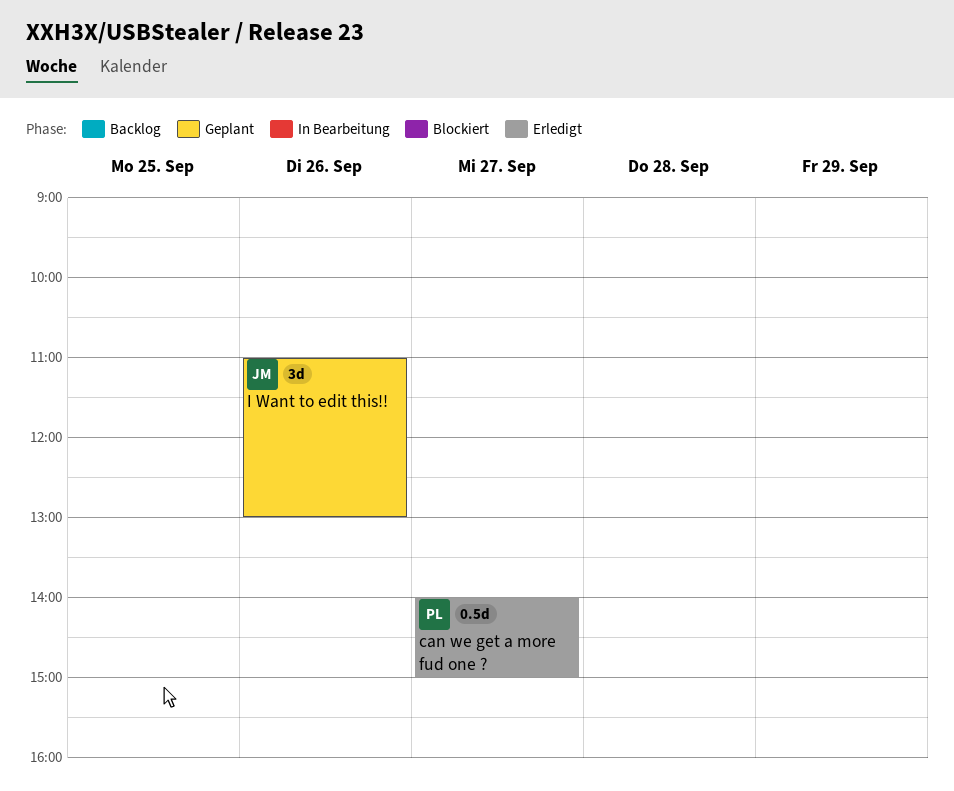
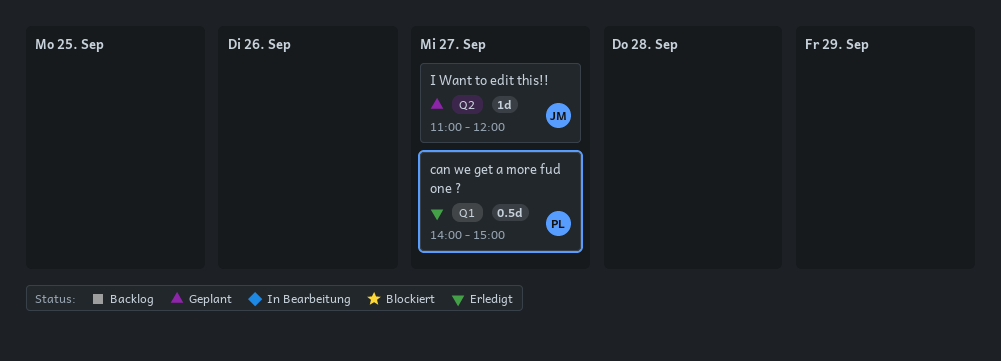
I Want to edit this!!, estimate: 3d -> 1d
I Want to edit this!!, day: Sep 26 -> Sep 27
I Want to edit this!!, ends: 13:00 -> 12:00

